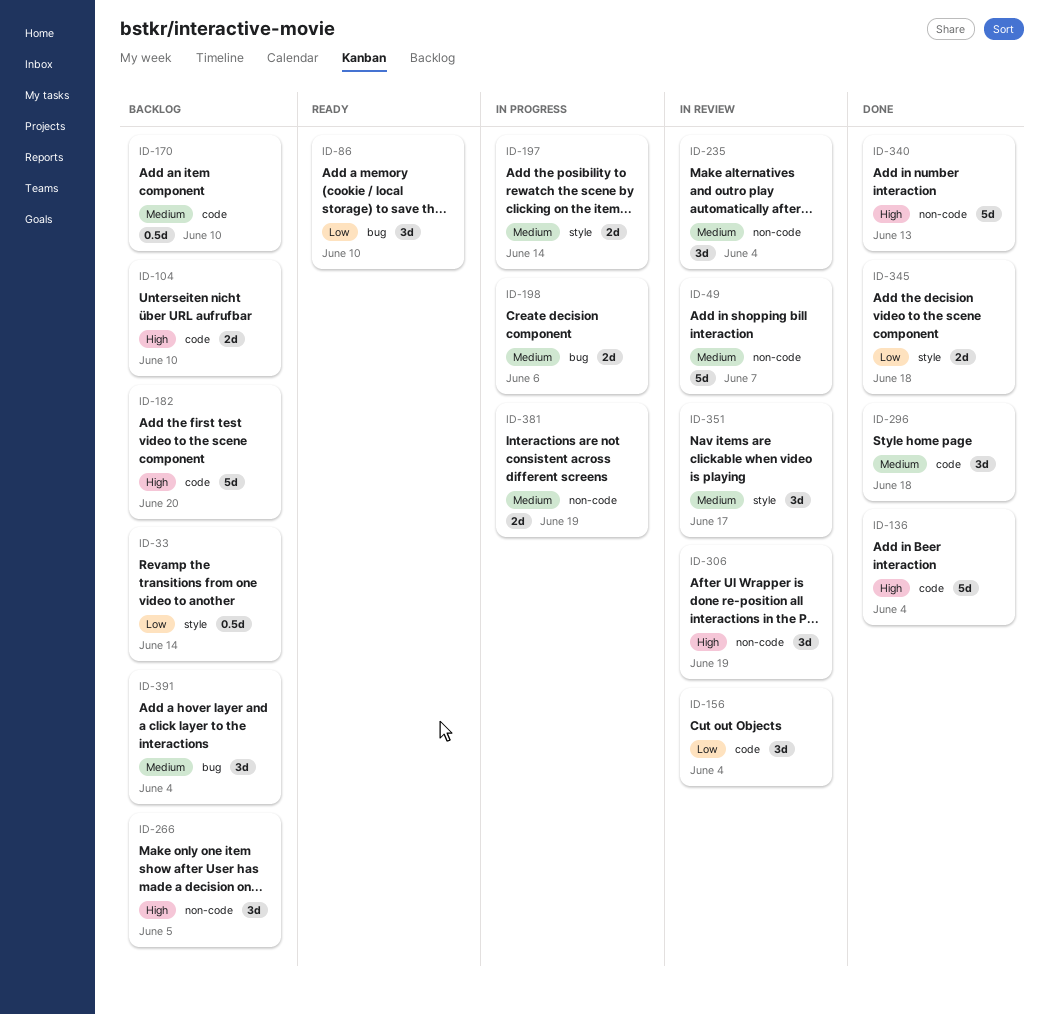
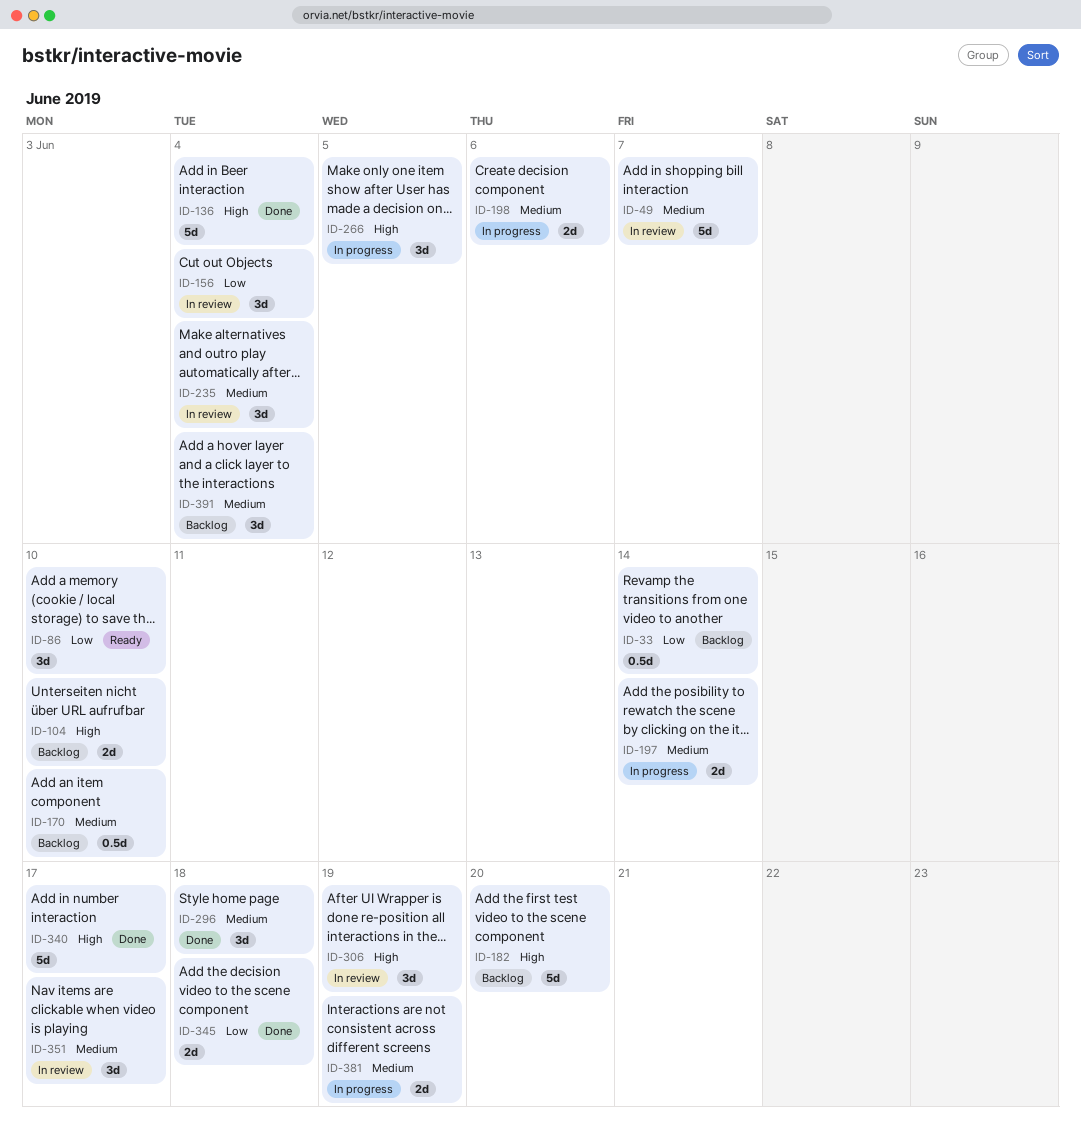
ID-266, status: Backlog -> In progress
ID-340, due: Jun 13 -> Jun 17

